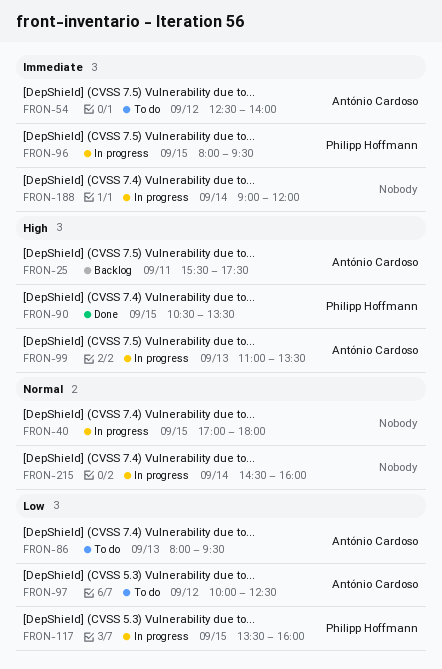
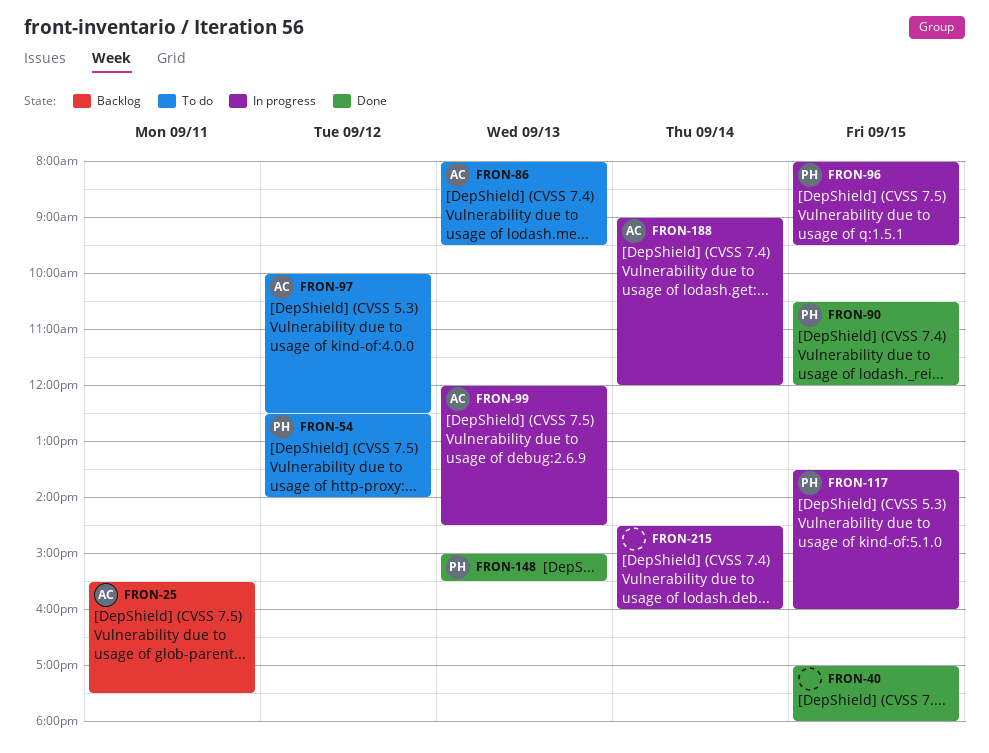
FRON-40, status: In progress -> Done
FRON-54, owner: António Cardoso -> Philipp Hoffmann
FRON-90, ends: 13:30 -> 12:00
FRON-99, begins: 11:00 -> 12:00
FRON-99, ends: 13:30 -> 14:30
FRON-148: none -> present
FRON-188, owner: none -> António Cardoso

